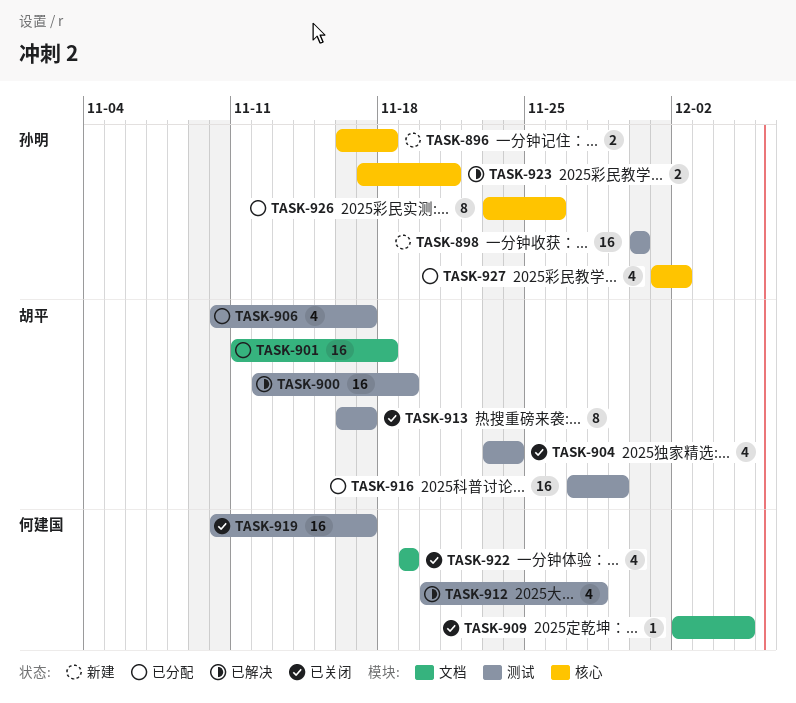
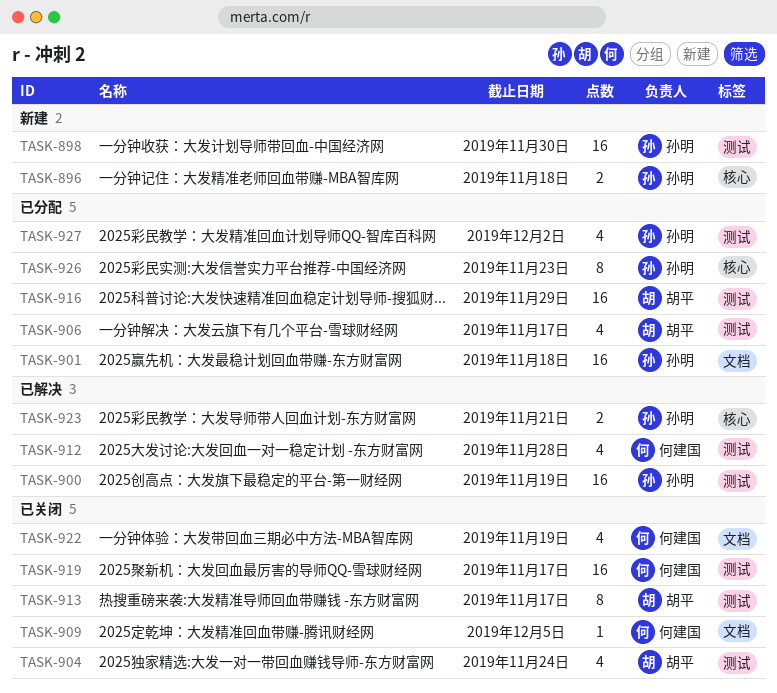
TASK-900, owner: 胡平 -> 孙明
TASK-901, owner: 胡平 -> 孙明
TASK-926, due: Nov 26 -> Nov 23
TASK-927, label: 核心 -> 测试

